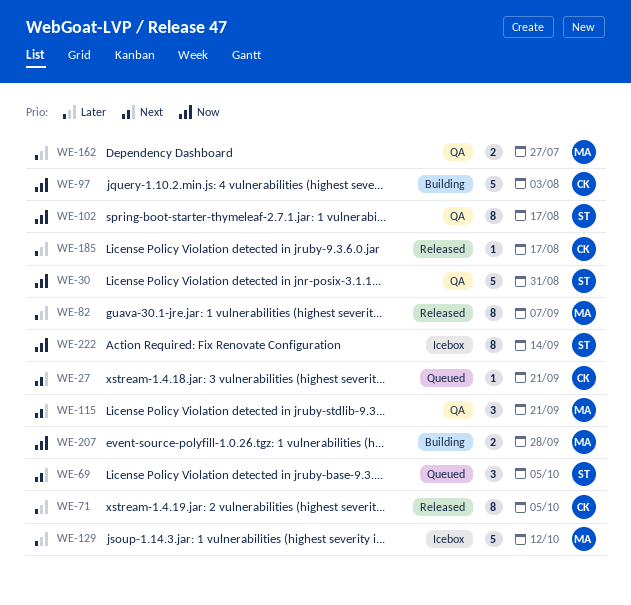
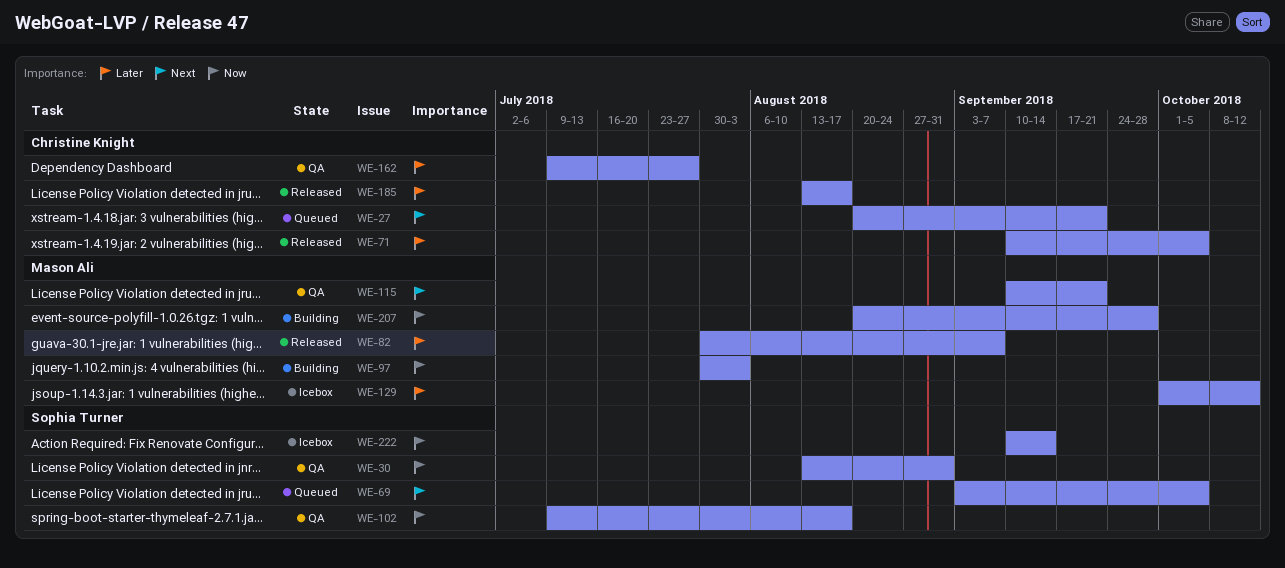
WE-97, owner: Christine Knight -> Mason Ali
WE-162, owner: Mason Ali -> Christine Knight

